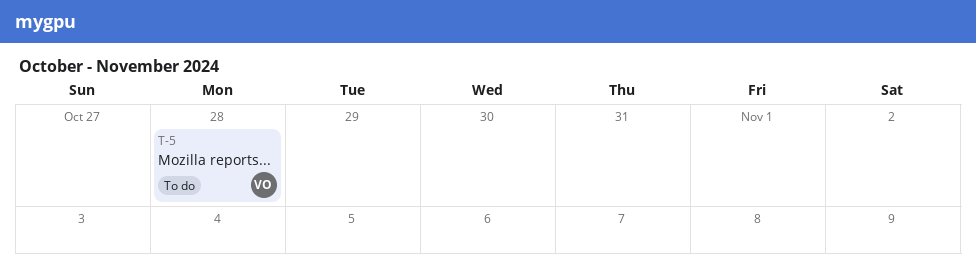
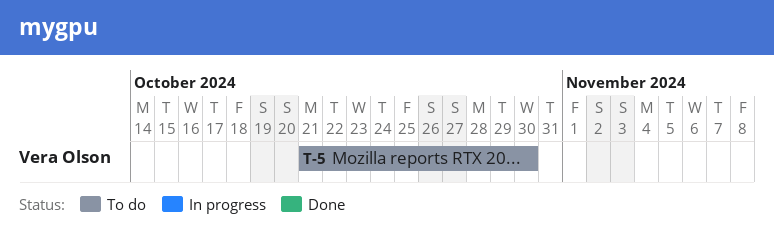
T-5, due: Oct 28 -> Oct 30

